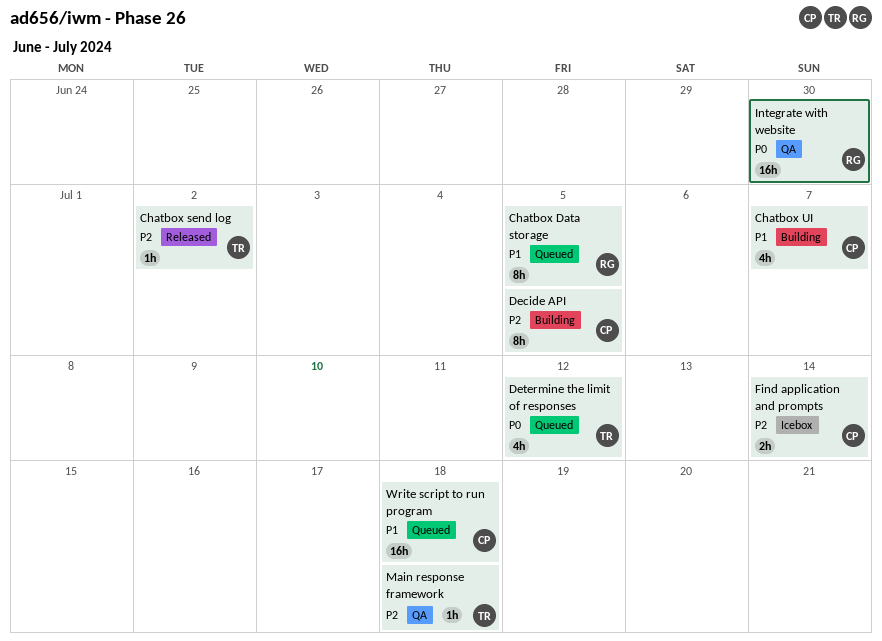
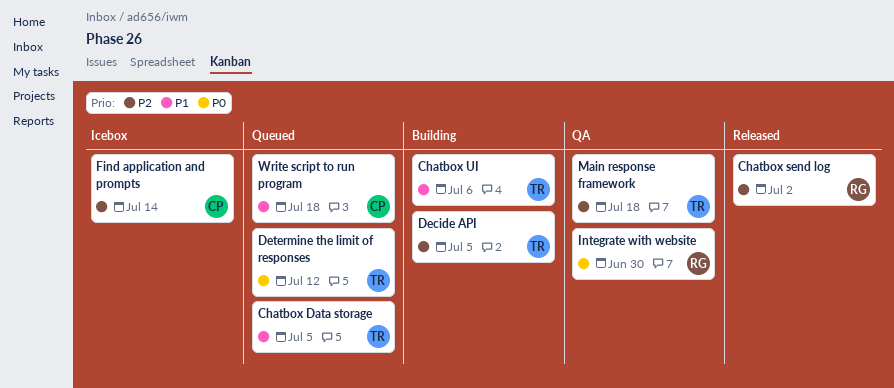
Chatbox Data storage, owner: RG -> TR
Chatbox send log, owner: TR -> RG
Chatbox UI, owner: CP -> TR
Chatbox UI, due: Jul 7 -> Jul 6
Decide API, owner: CP -> TR

